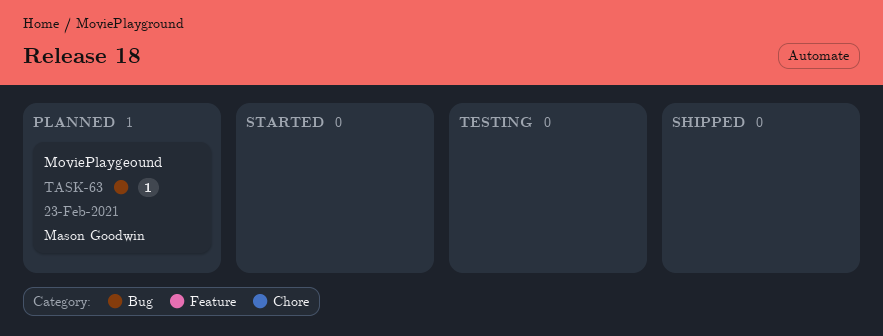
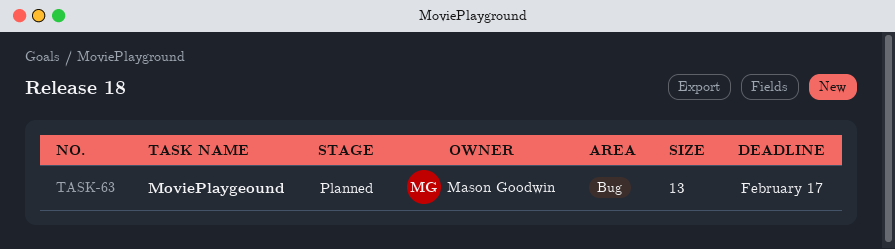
TASK-63, estimate: 1 -> 13
TASK-63, due: Feb 23 -> Feb 17

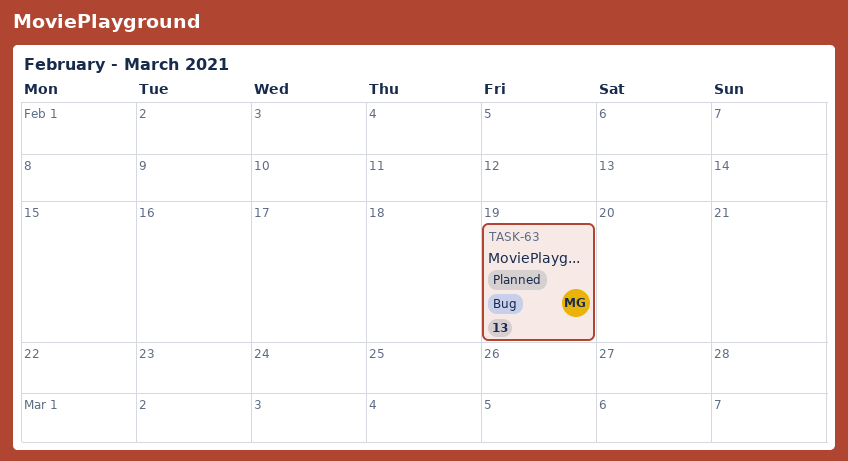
TASK-63, due: Feb 17 -> Feb 19

